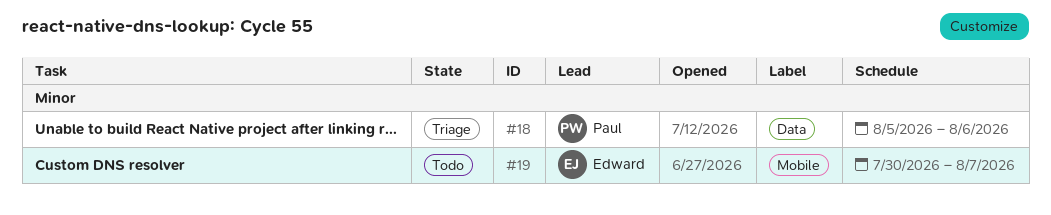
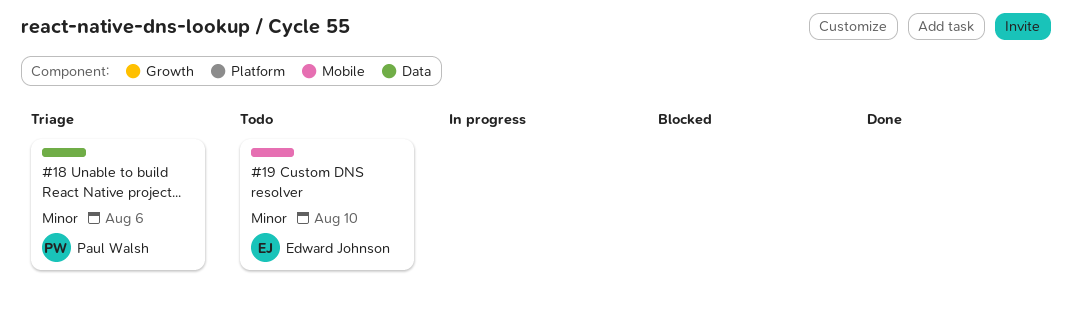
#19, due: Aug 7 -> Aug 10

